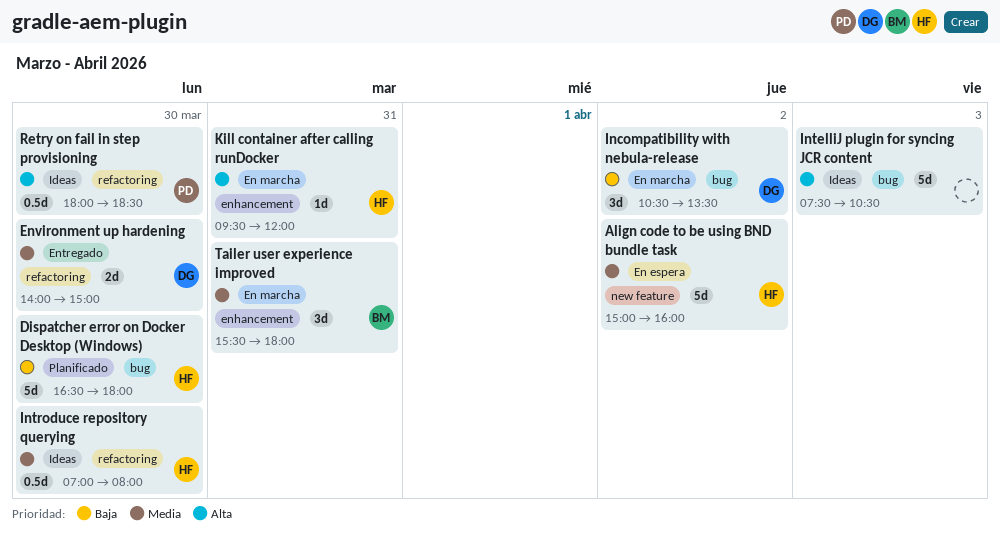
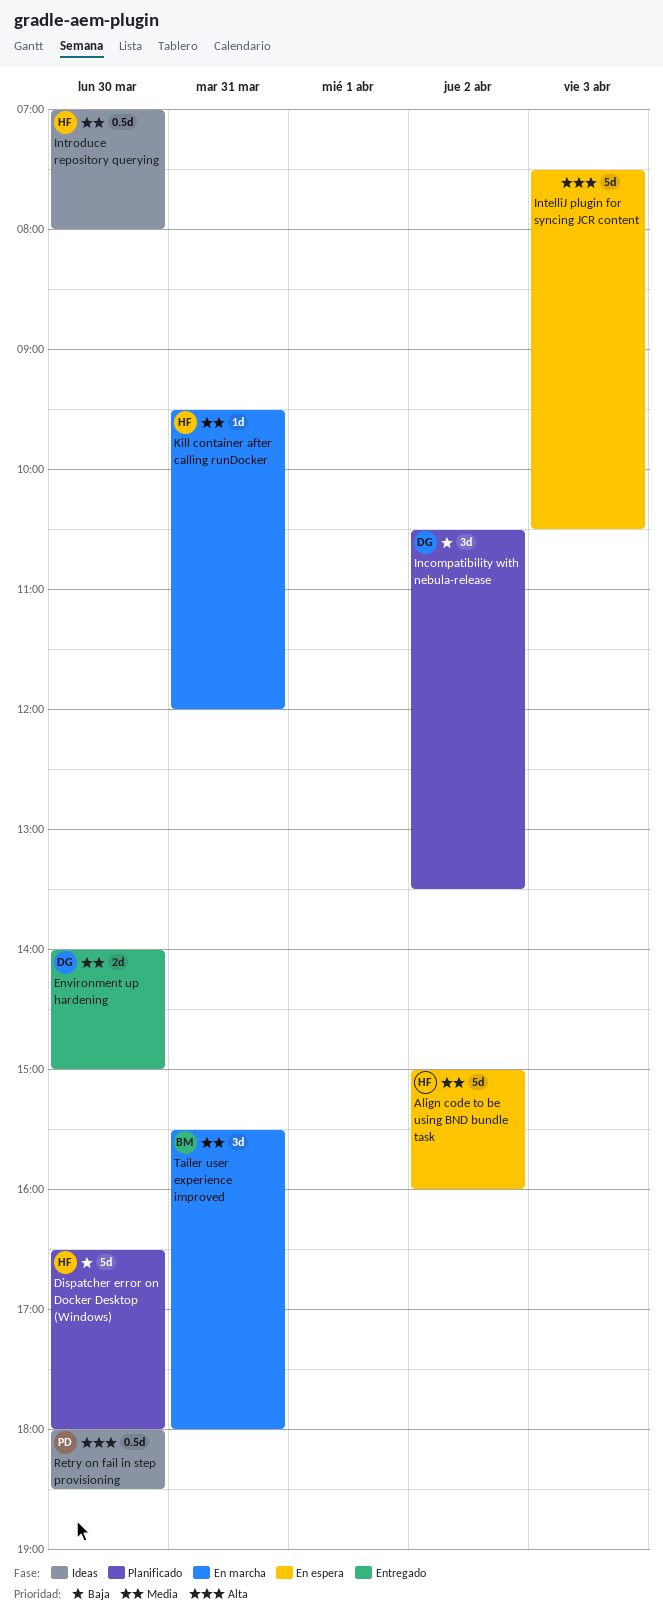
Incompatibility with nebula-release, status: En marcha -> Planificado
IntelliJ plugin for syncing JCR content, status: Ideas -> En espera
Kill container after calling runDocker, priority: Alta -> Media

